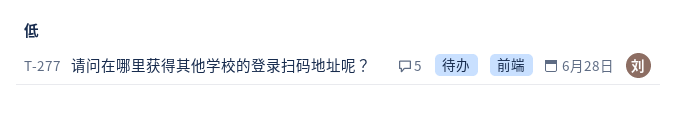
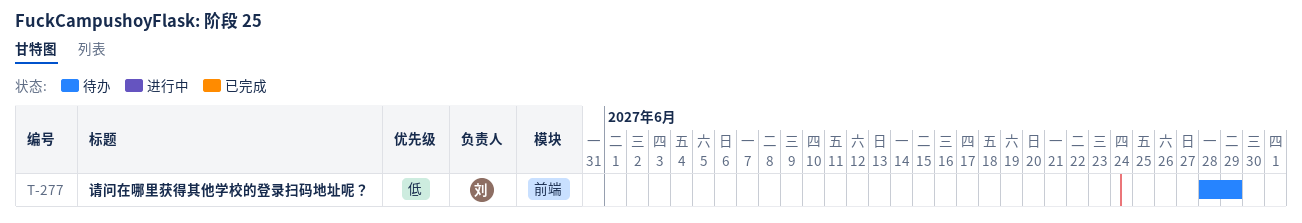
T-277, due: Jun 28 -> Jun 29

